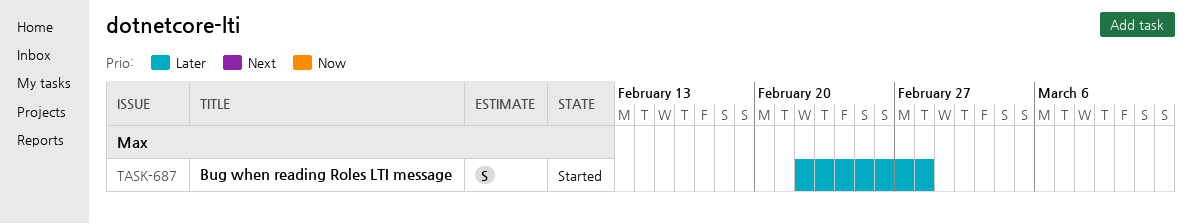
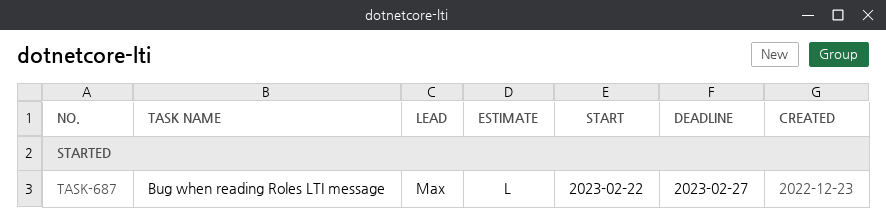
TASK-687, estimate: S -> L
TASK-687, due: Feb 28 -> Feb 27

